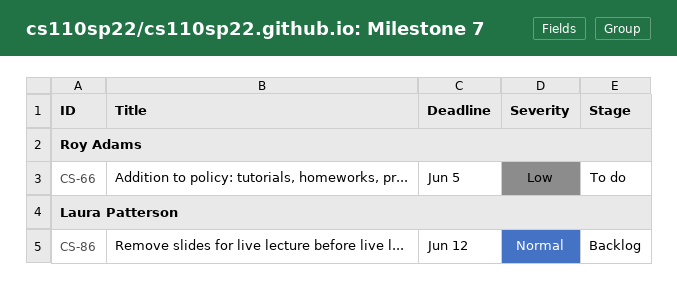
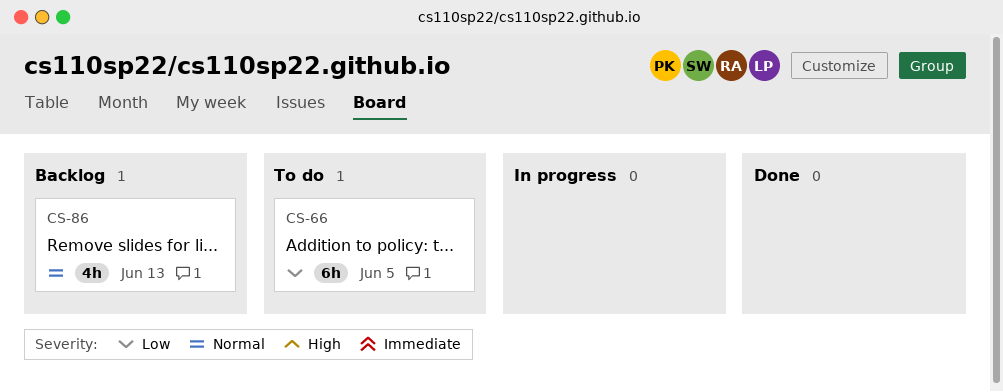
CS-86, due: Jun 12 -> Jun 13

